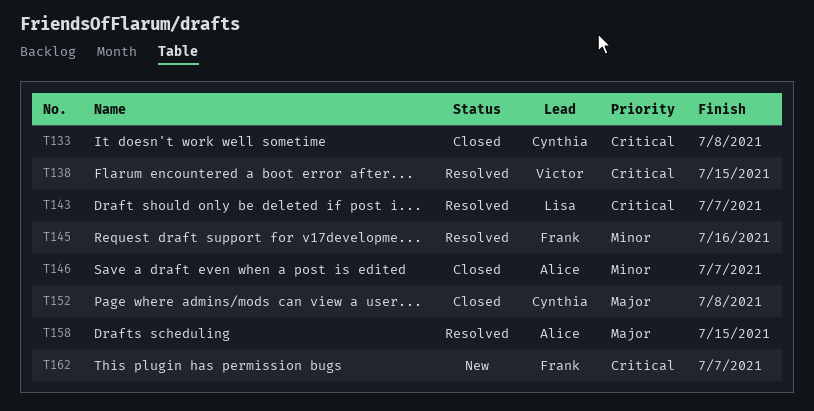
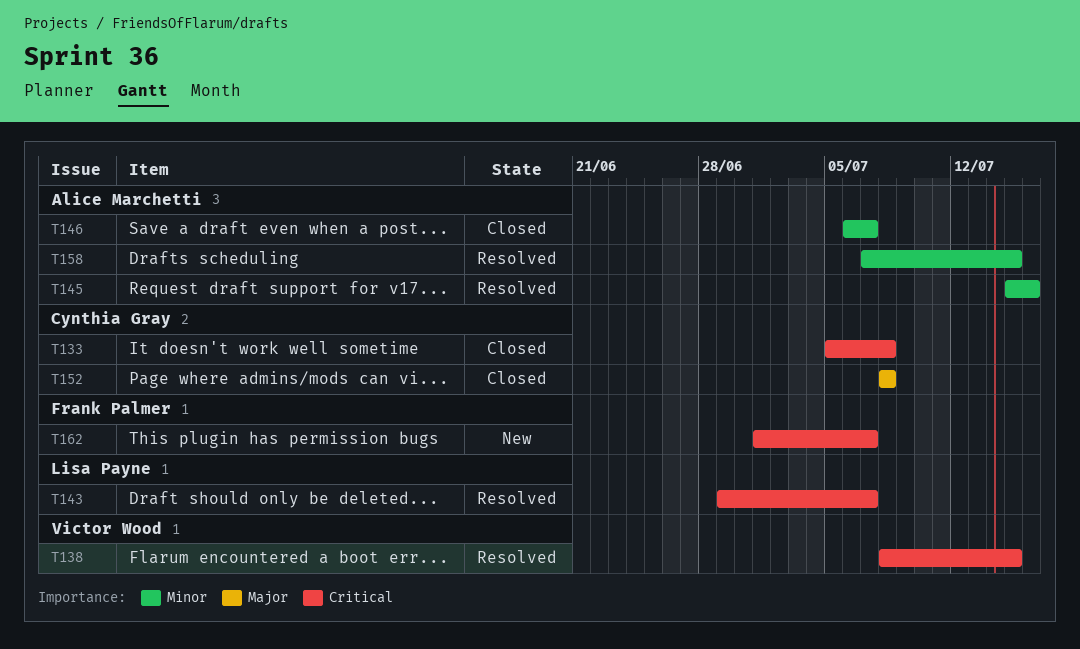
T145, owner: Frank Palmer -> Alice Marchetti
T158, priority: Major -> Minor

